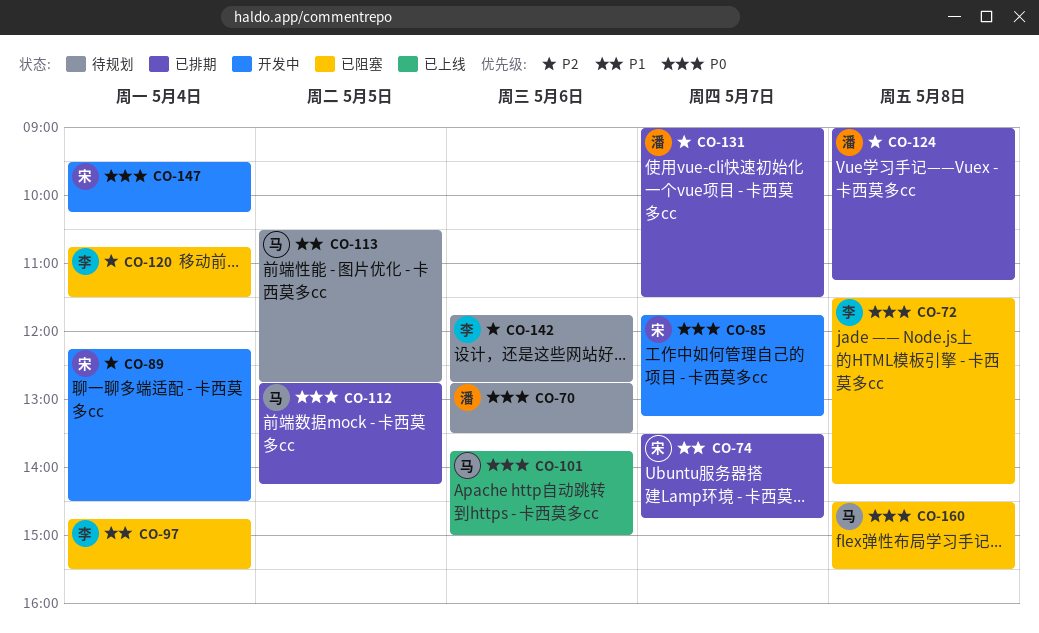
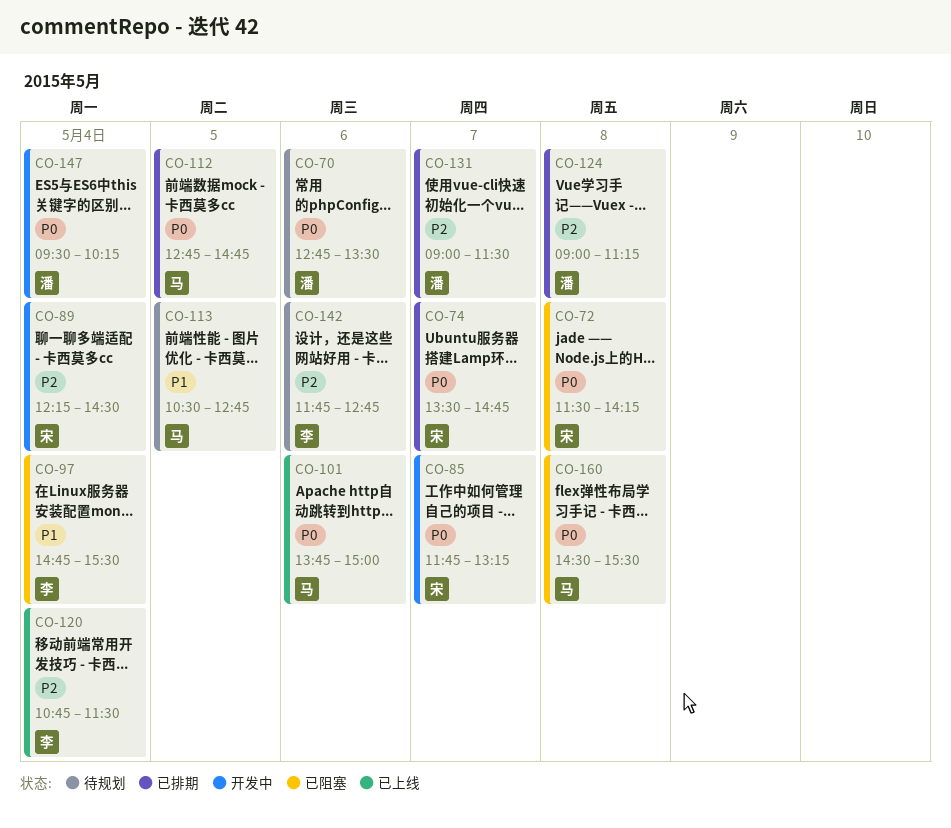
CO-72, owner: 李 -> 宋
CO-74, priority: P1 -> P0
CO-112, ends: 14:15 -> 14:45
CO-120, status: 已阻塞 -> 已上线
CO-147, owner: 宋 -> 潘

